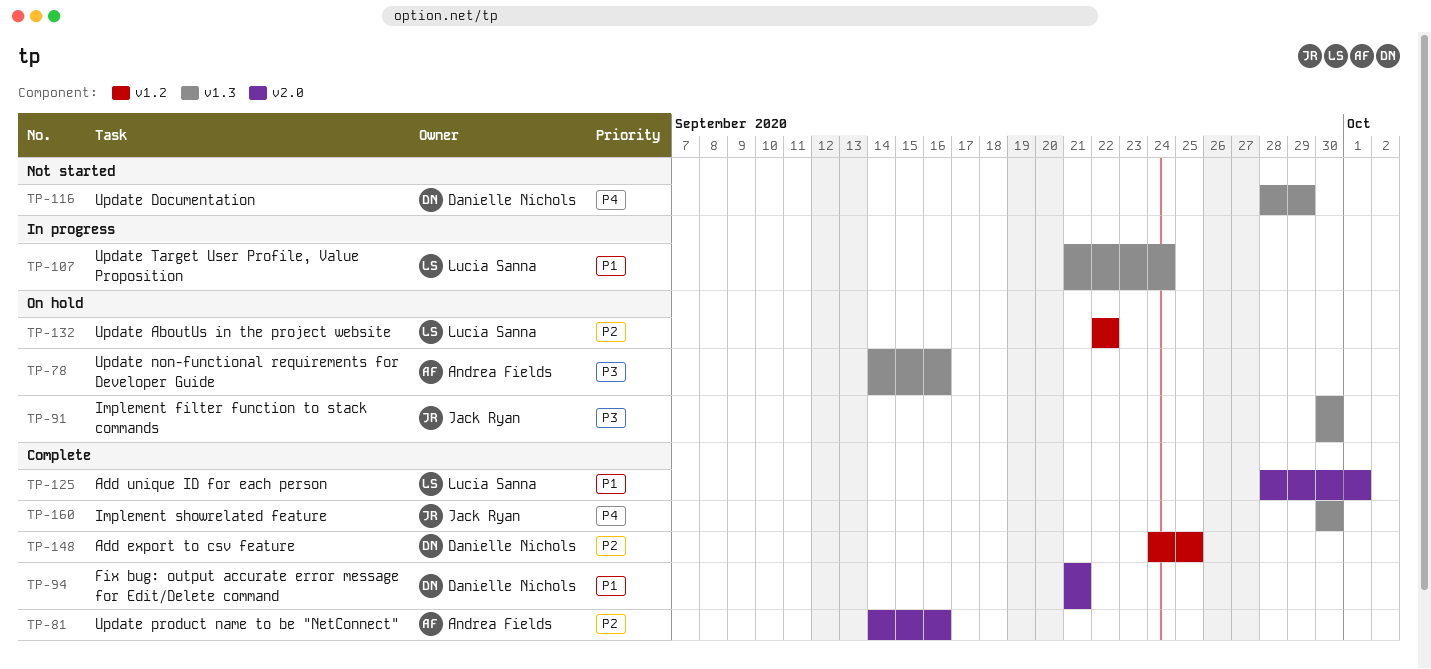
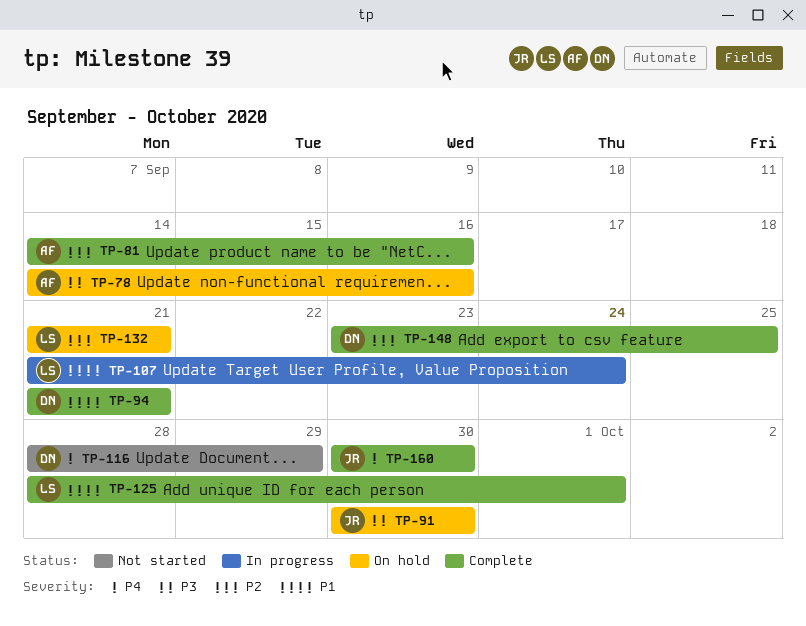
TP-132, start: Sep 22 -> Sep 21
TP-132, due: Sep 22 -> Sep 21
TP-148, start: Sep 24 -> Sep 23

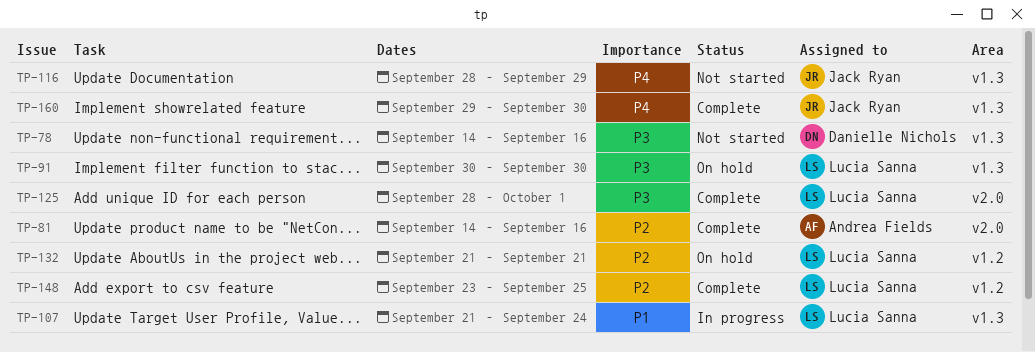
TP-78, status: On hold -> Not started
TP-78, owner: Andrea Fields -> Danielle Nichols
TP-91, owner: Jack Ryan -> Lucia Sanna
TP-94: present -> none
TP-116, owner: Danielle Nichols -> Jack Ryan
TP-125, priority: P1 -> P3
TP-148, owner: Danielle Nichols -> Lucia Sanna
TP-160, start: Sep 30 -> Sep 29

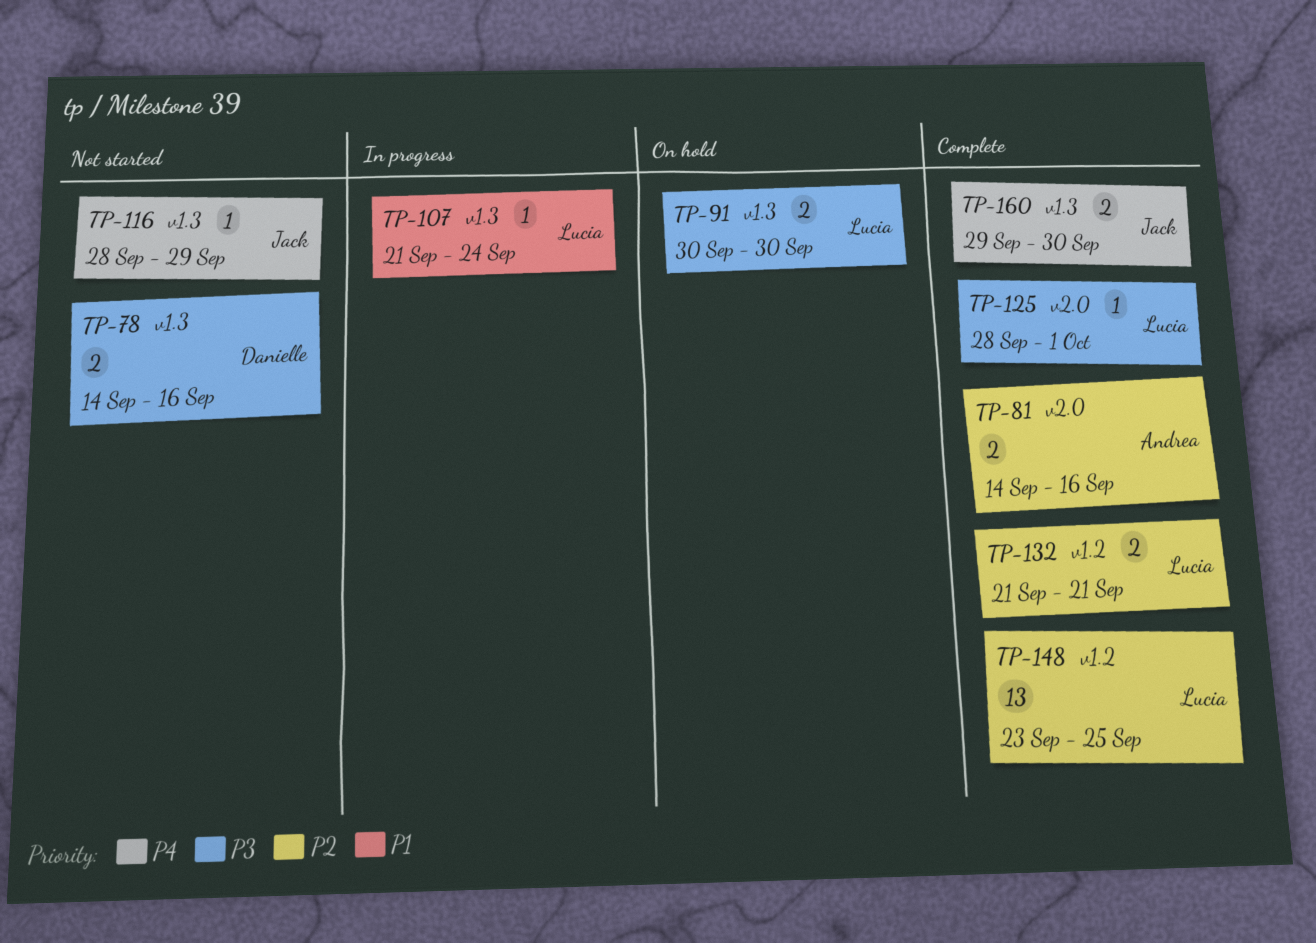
TP-132, status: On hold -> Complete

